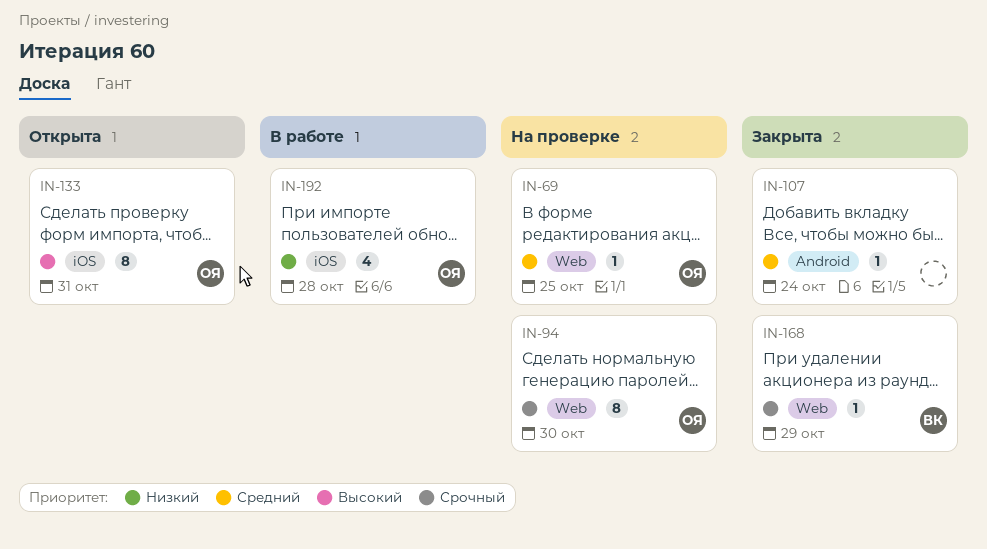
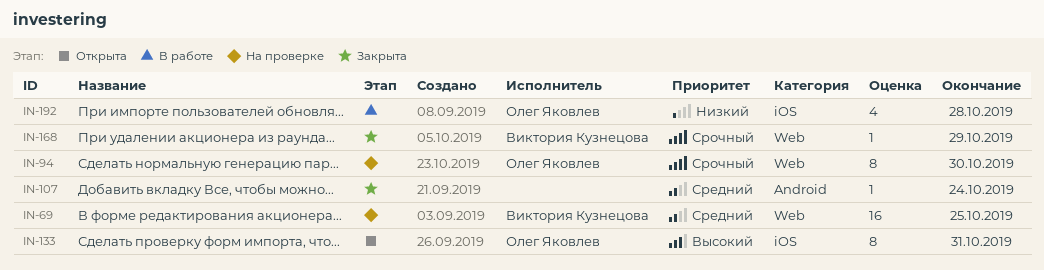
IN-69, owner: Олег Яковлев -> Виктория Кузнецова
IN-69, estimate: 1 -> 16

